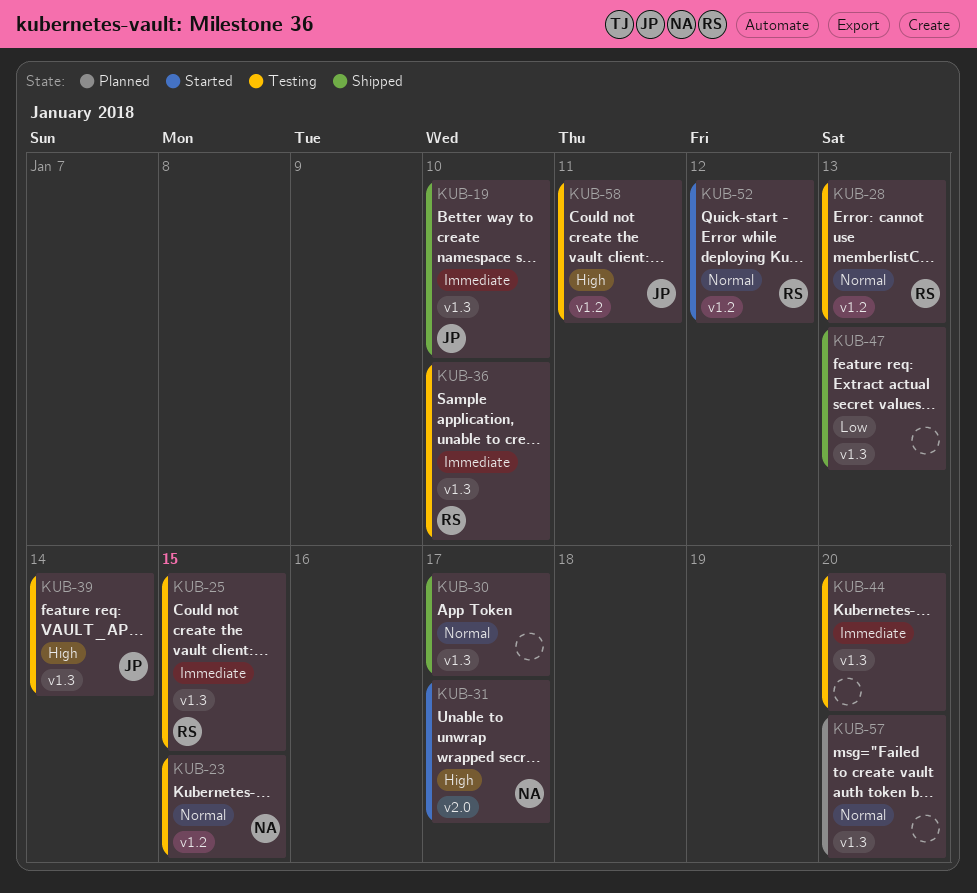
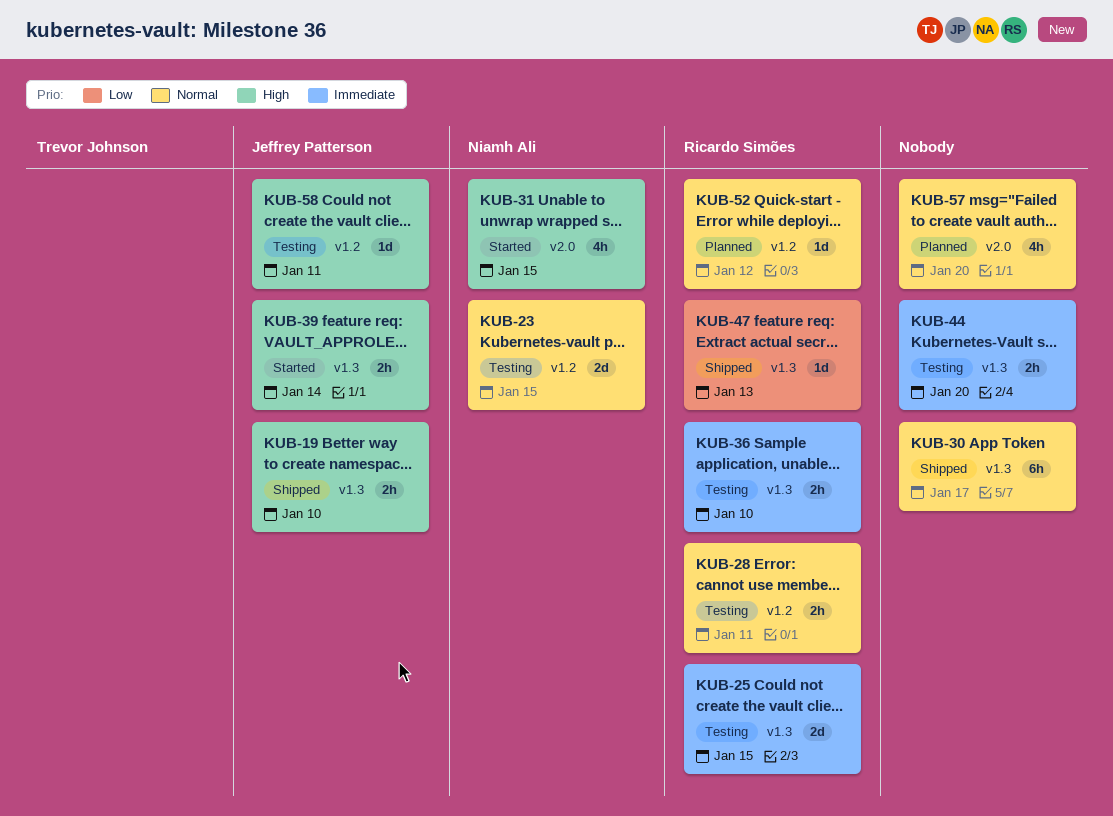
KUB-19, priority: Immediate -> High
KUB-28, due: Jan 13 -> Jan 11
KUB-31, due: Jan 17 -> Jan 15
KUB-39, status: Testing -> Started
KUB-47, owner: none -> Ricardo Simões
KUB-52, status: Started -> Planned
KUB-57, label: v1.3 -> v2.0

